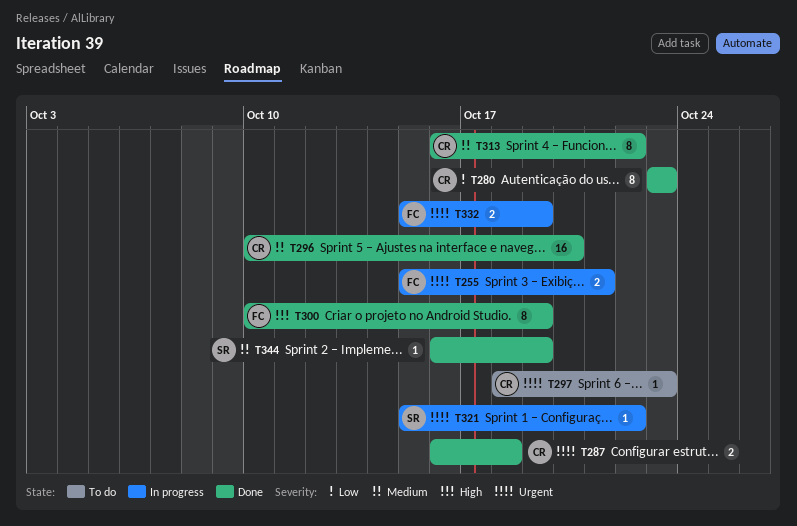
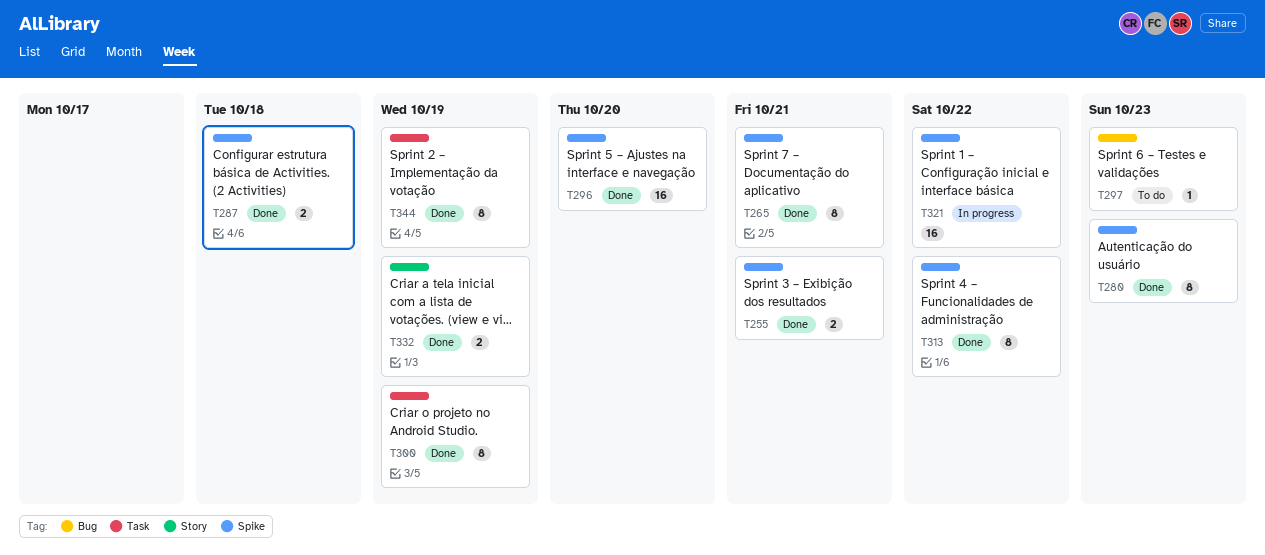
T255, status: In progress -> Done
T265: none -> present
T321, estimate: 1 -> 16
T332, status: In progress -> Done
T344, estimate: 1 -> 8

